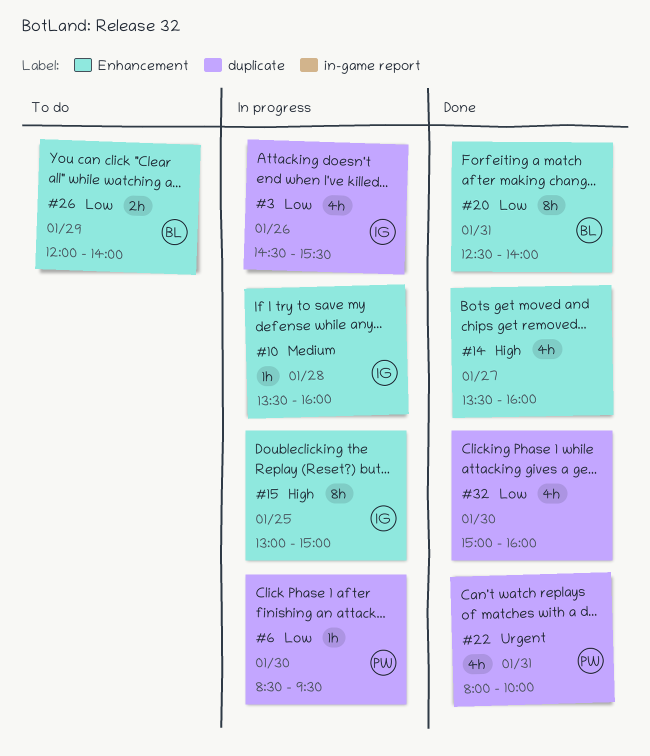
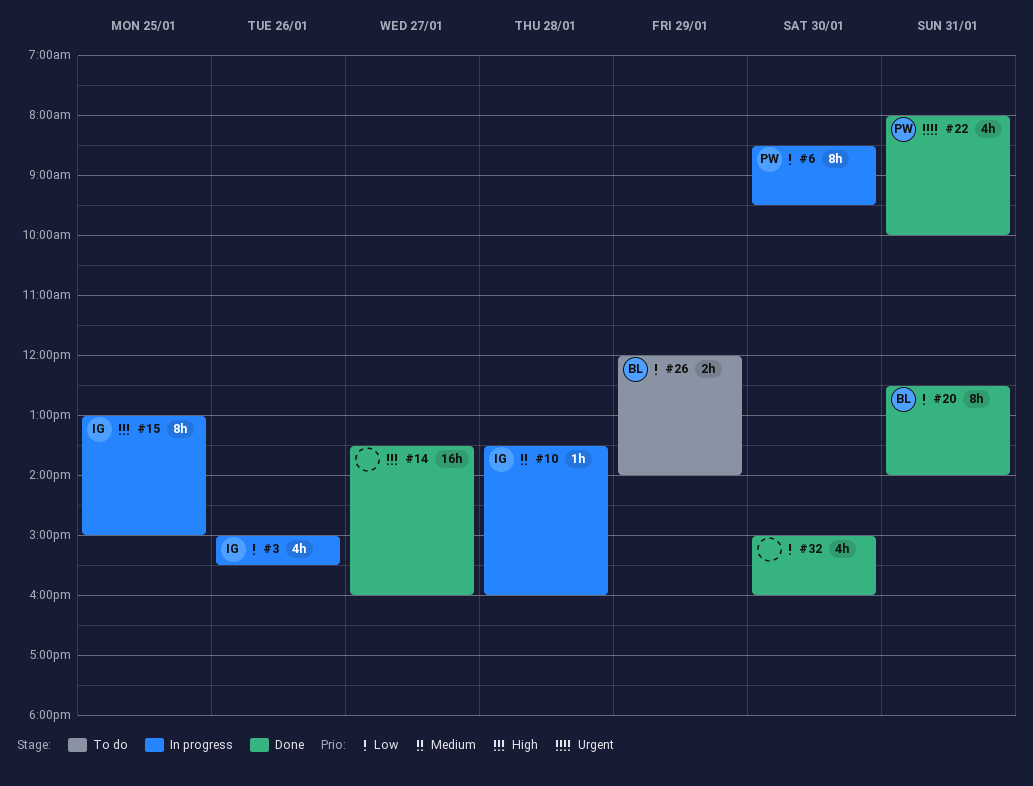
#3, begins: 14:30 -> 15:00
#6, estimate: 1h -> 8h
#14, estimate: 4h -> 16h

